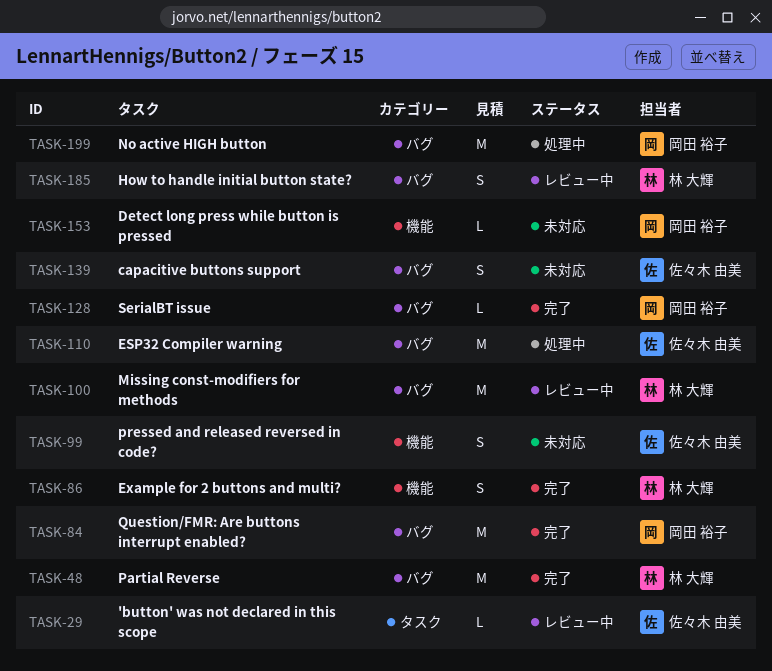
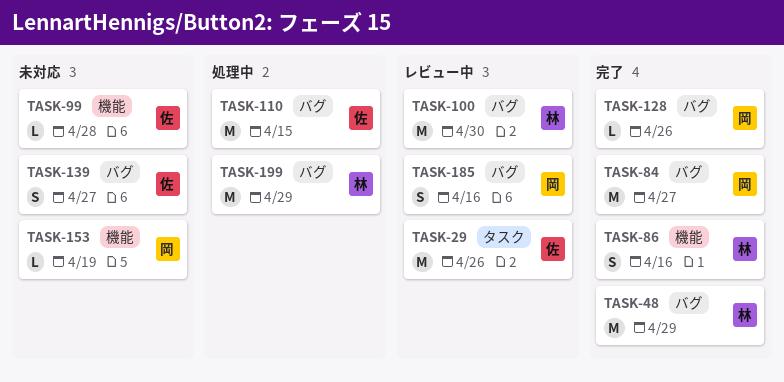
TASK-29, estimate: L -> M
TASK-99, estimate: S -> L
TASK-185, owner: 林 大輝 -> 岡田 裕子
TASK-199, owner: 岡田 裕子 -> 林 大輝

